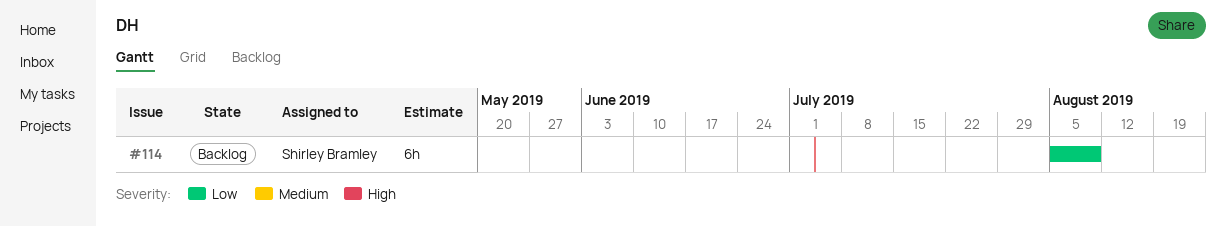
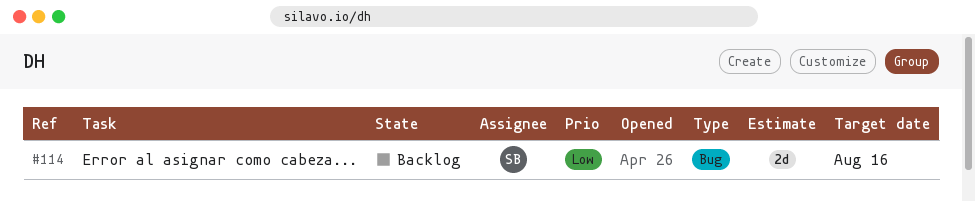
#114, estimate: 6h -> 2d
#114, due: Aug 9 -> Aug 16

